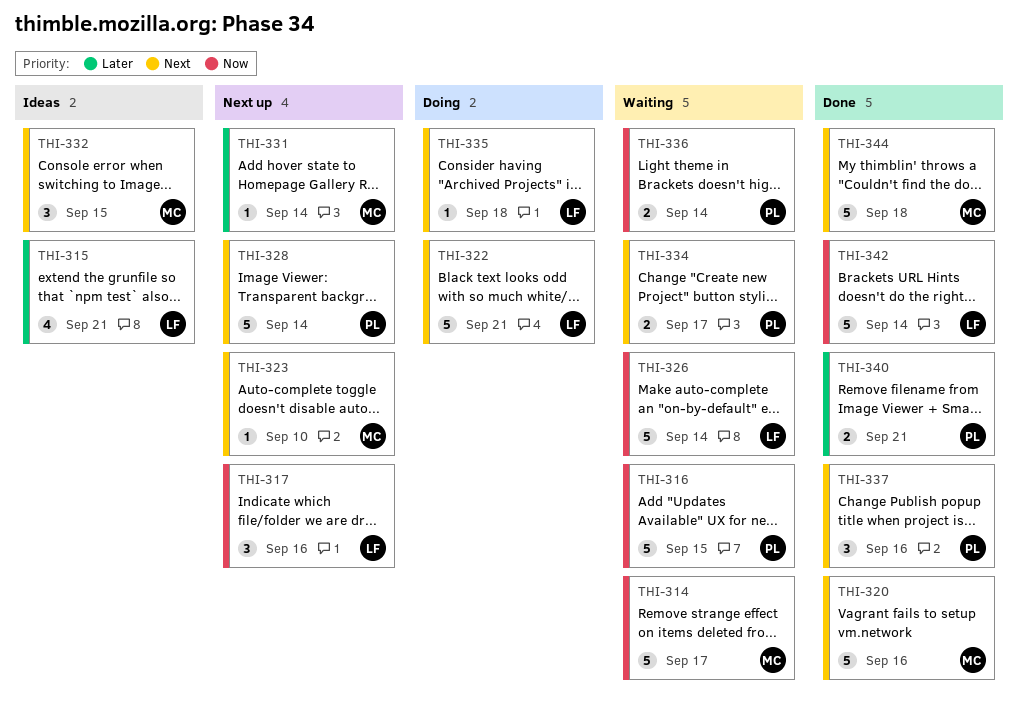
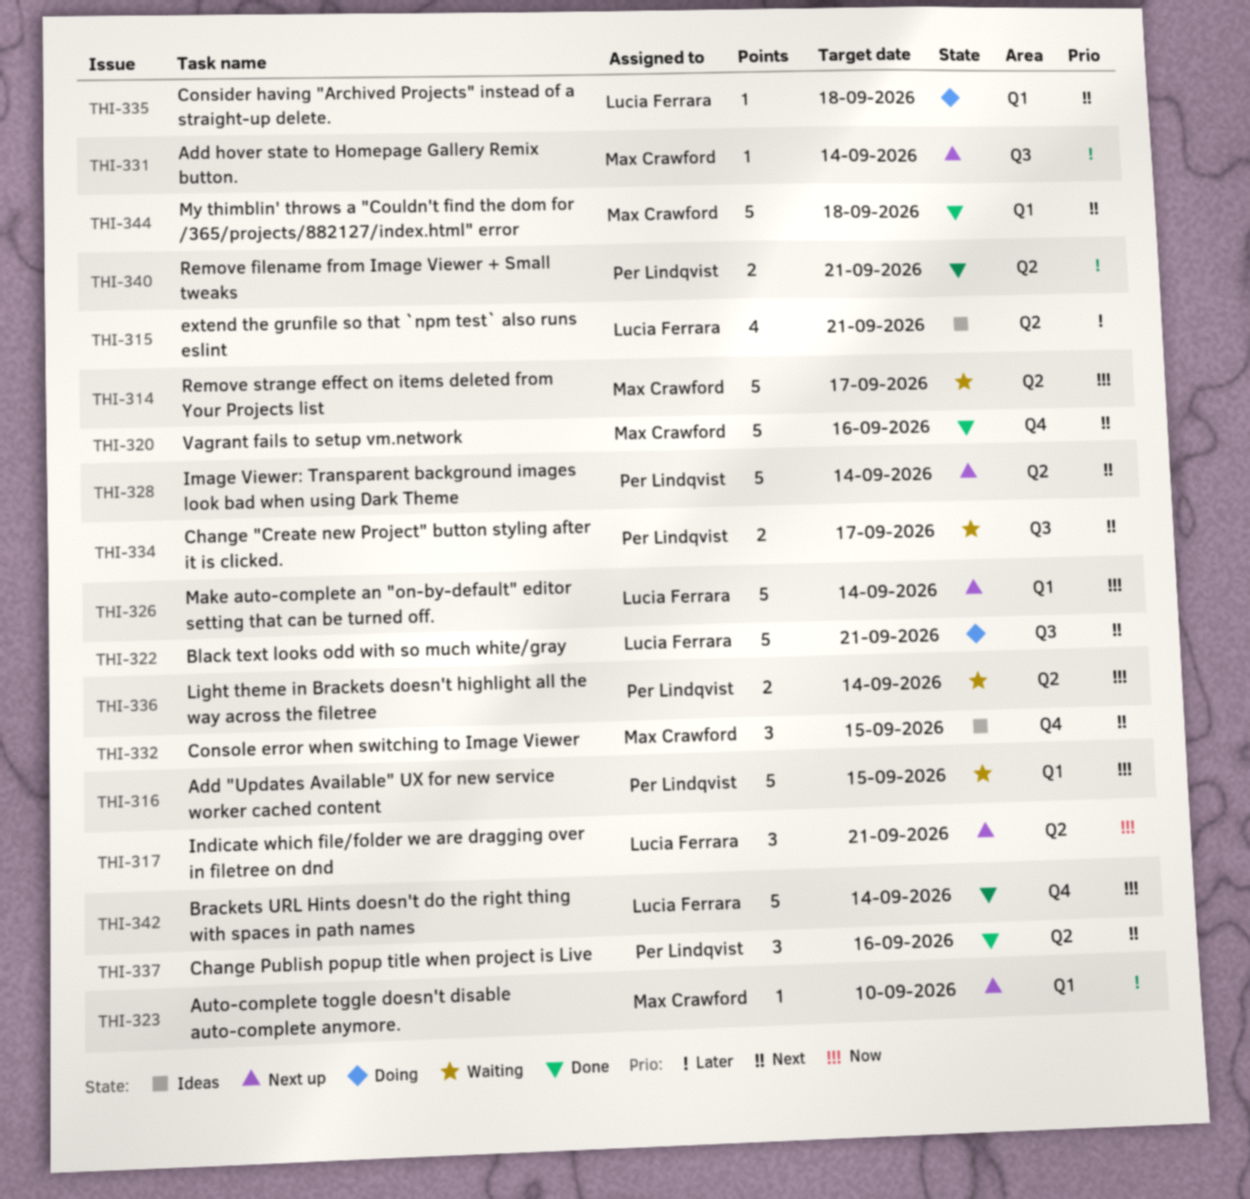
THI-317, due: Sep 16 -> Sep 21
THI-323, priority: Next -> Later
THI-326, status: Waiting -> Next up

